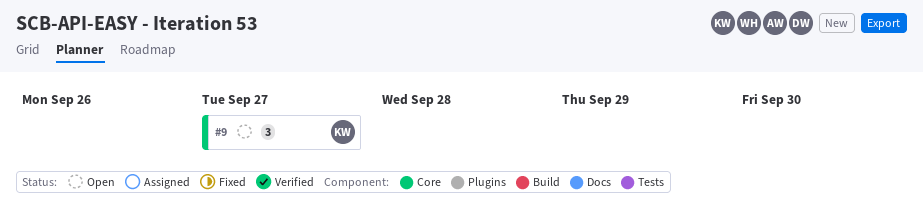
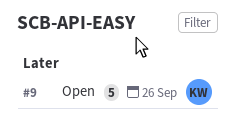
#9, estimate: 3 -> 5
#9, due: Sep 27 -> Sep 26

